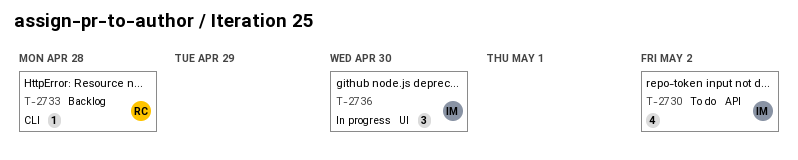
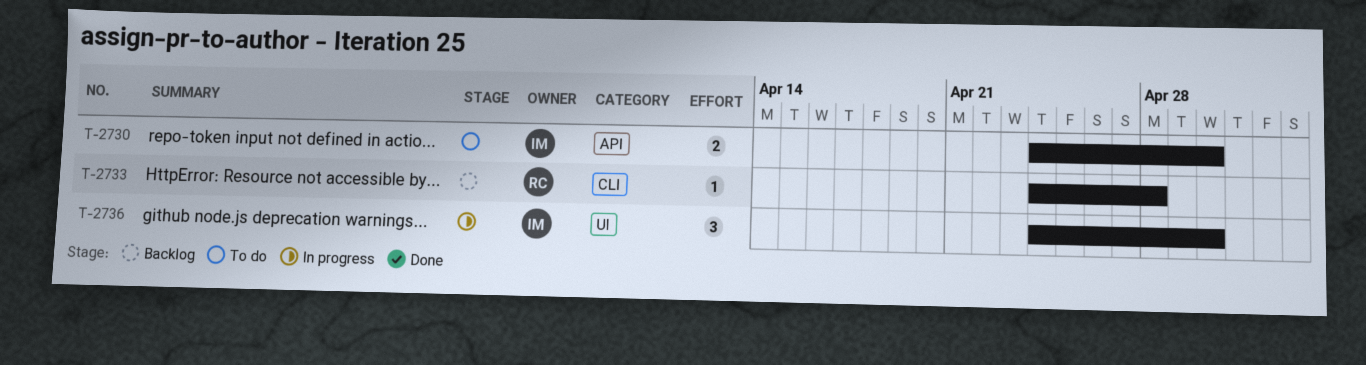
T-2730, estimate: 4 -> 2
T-2730, due: May 2 -> Apr 30

